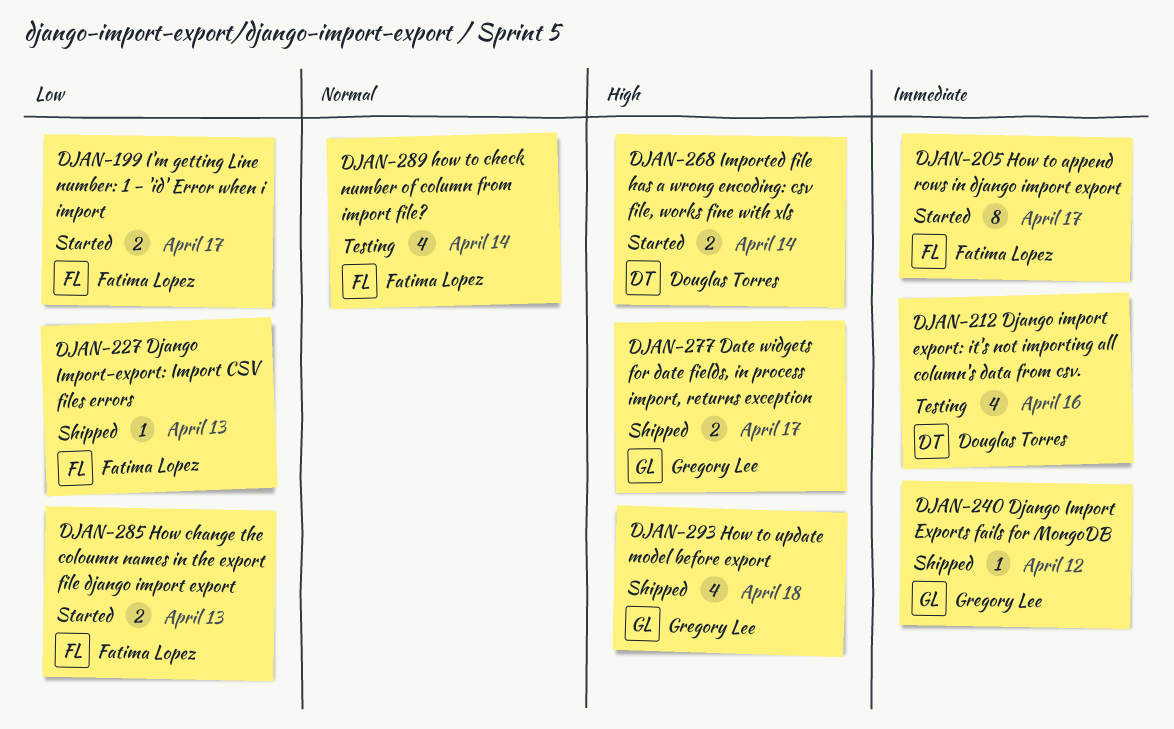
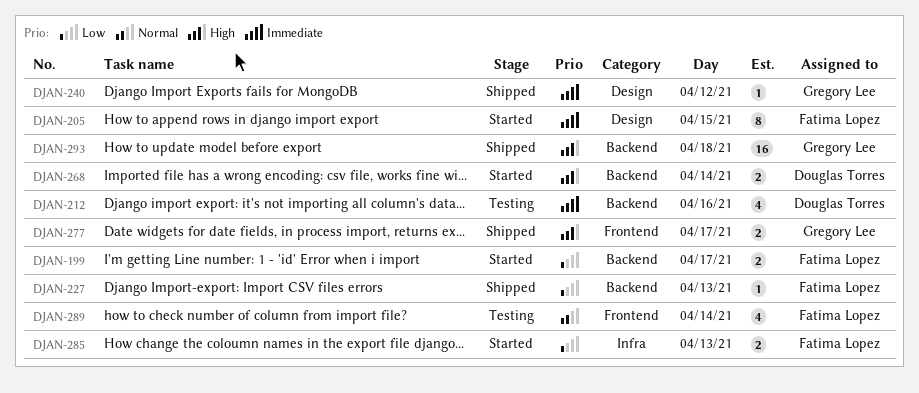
DJAN-205, day: Apr 17 -> Apr 15
DJAN-293, estimate: 4 -> 16

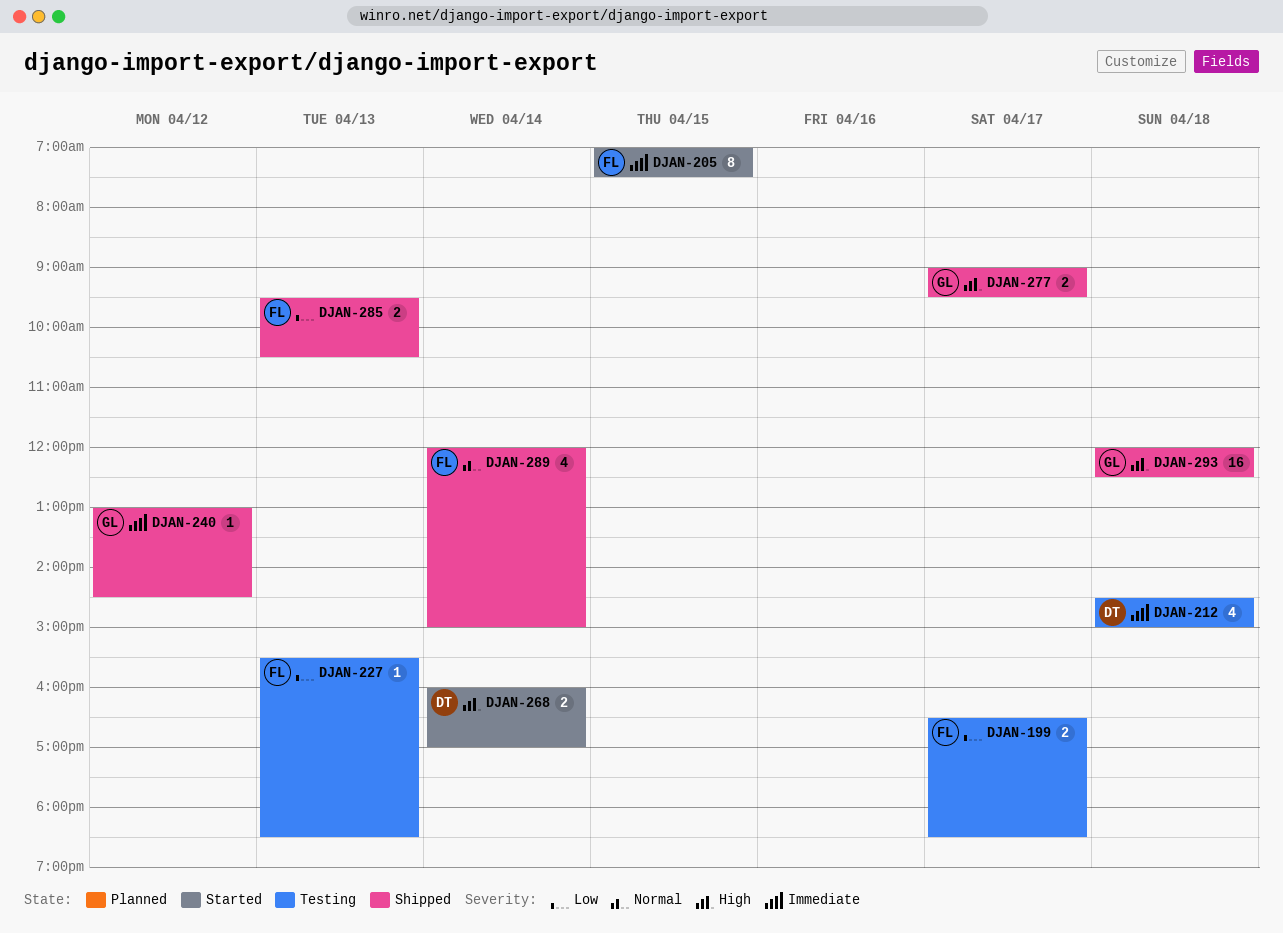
DJAN-199, status: Started -> Testing
DJAN-212, day: Apr 16 -> Apr 18
DJAN-227, status: Shipped -> Testing
DJAN-285, status: Started -> Shipped
DJAN-289, status: Testing -> Shipped

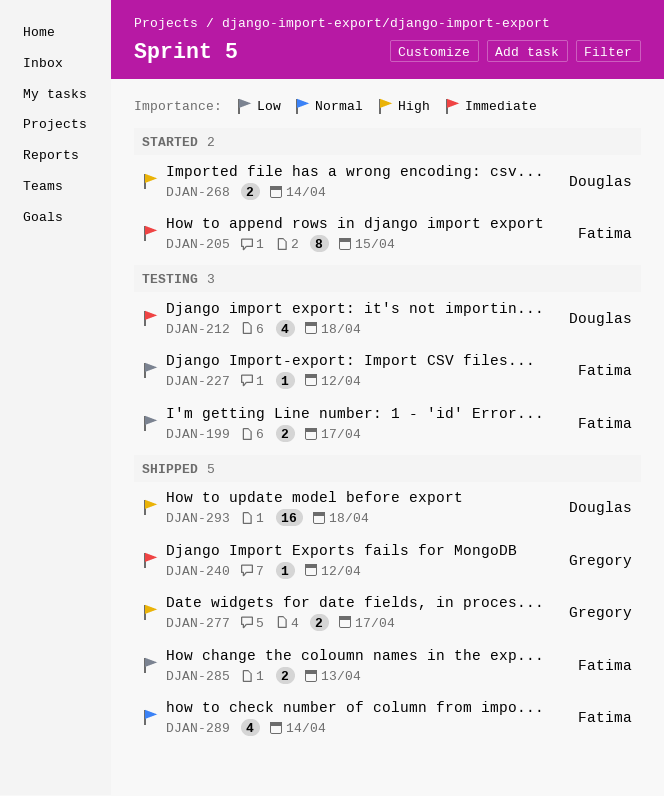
DJAN-227, day: Apr 13 -> Apr 12
DJAN-293, owner: Gregory -> Douglas

